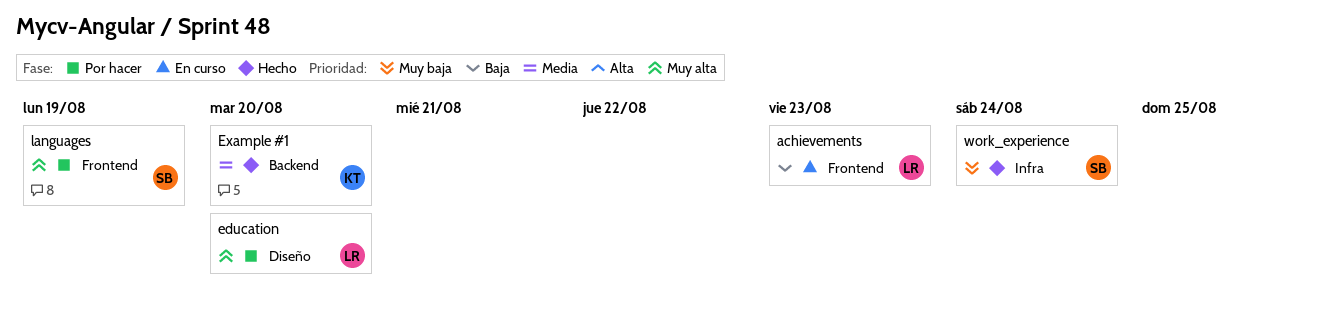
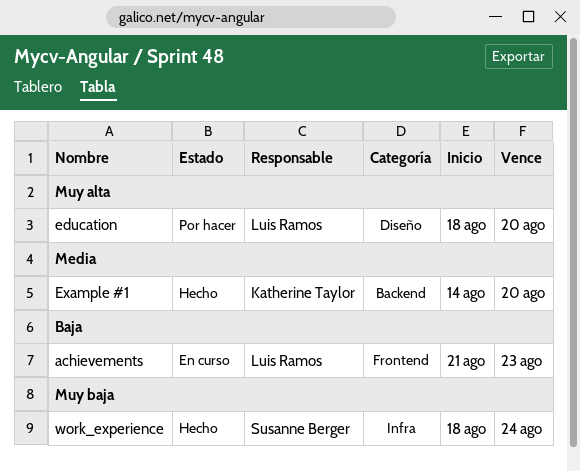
languages: present -> none

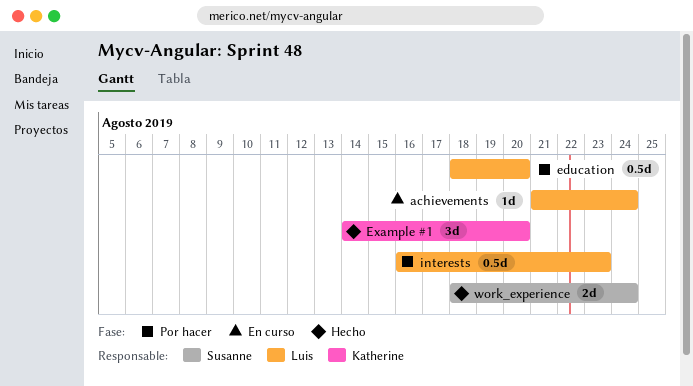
achievements, due: Aug 23 -> Aug 24
interests: none -> present

